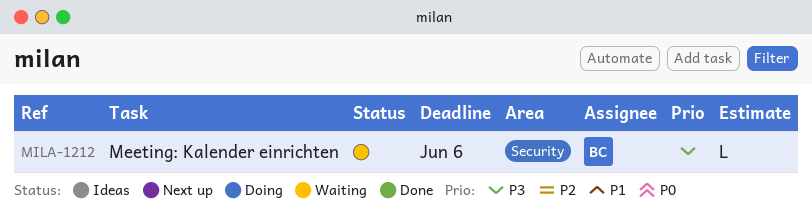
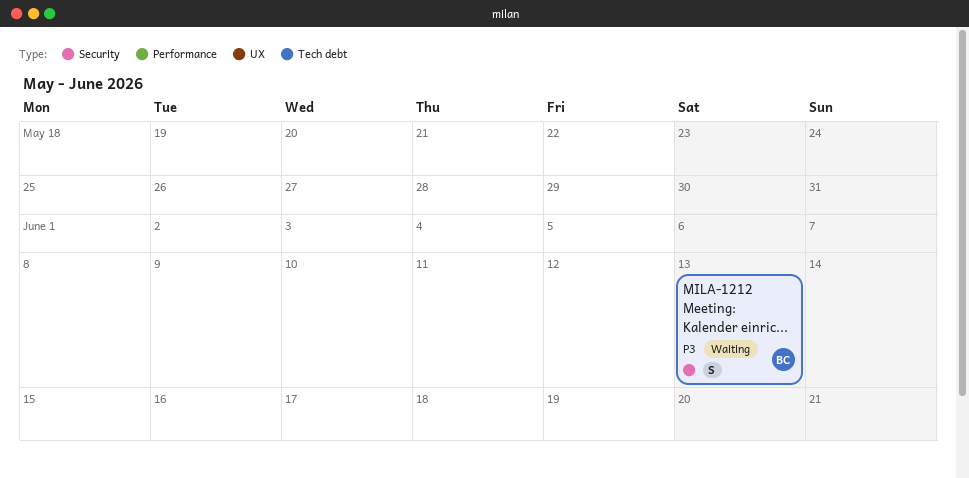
MILA-1212, estimate: L -> S
MILA-1212, due: Jun 6 -> Jun 13

